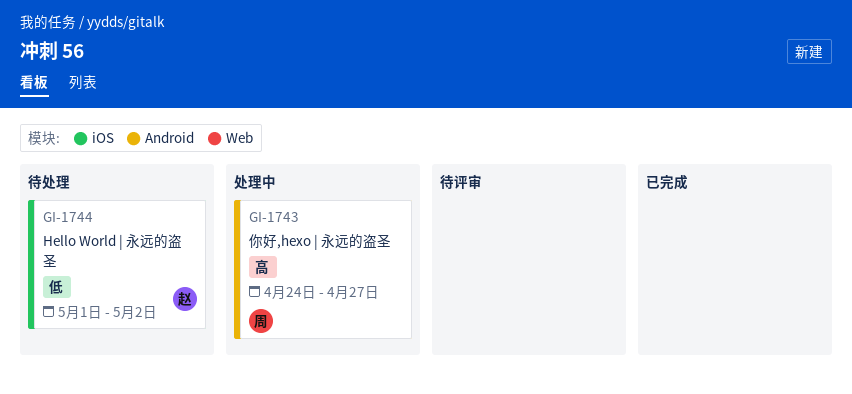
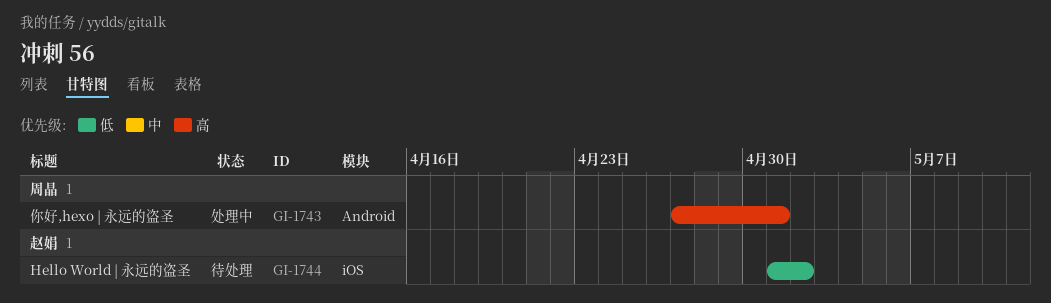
GI-1743, start: Apr 24 -> Apr 27
GI-1743, due: Apr 27 -> May 1

